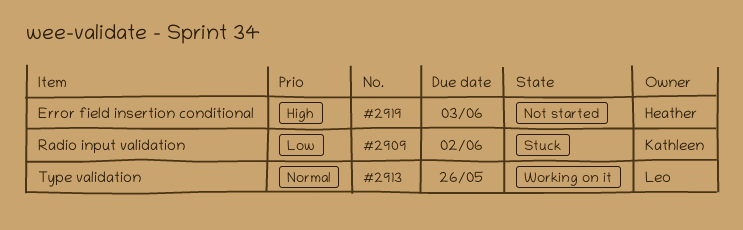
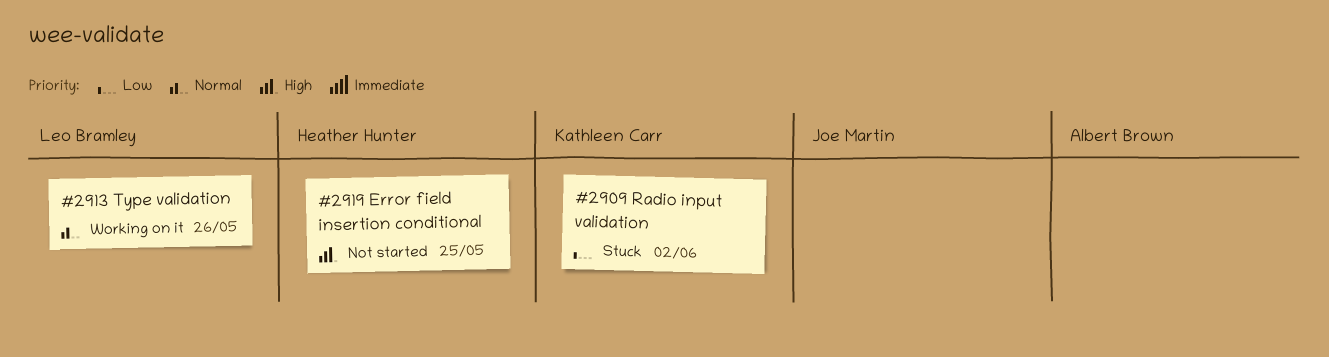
#2919, due: Jun 3 -> May 25

